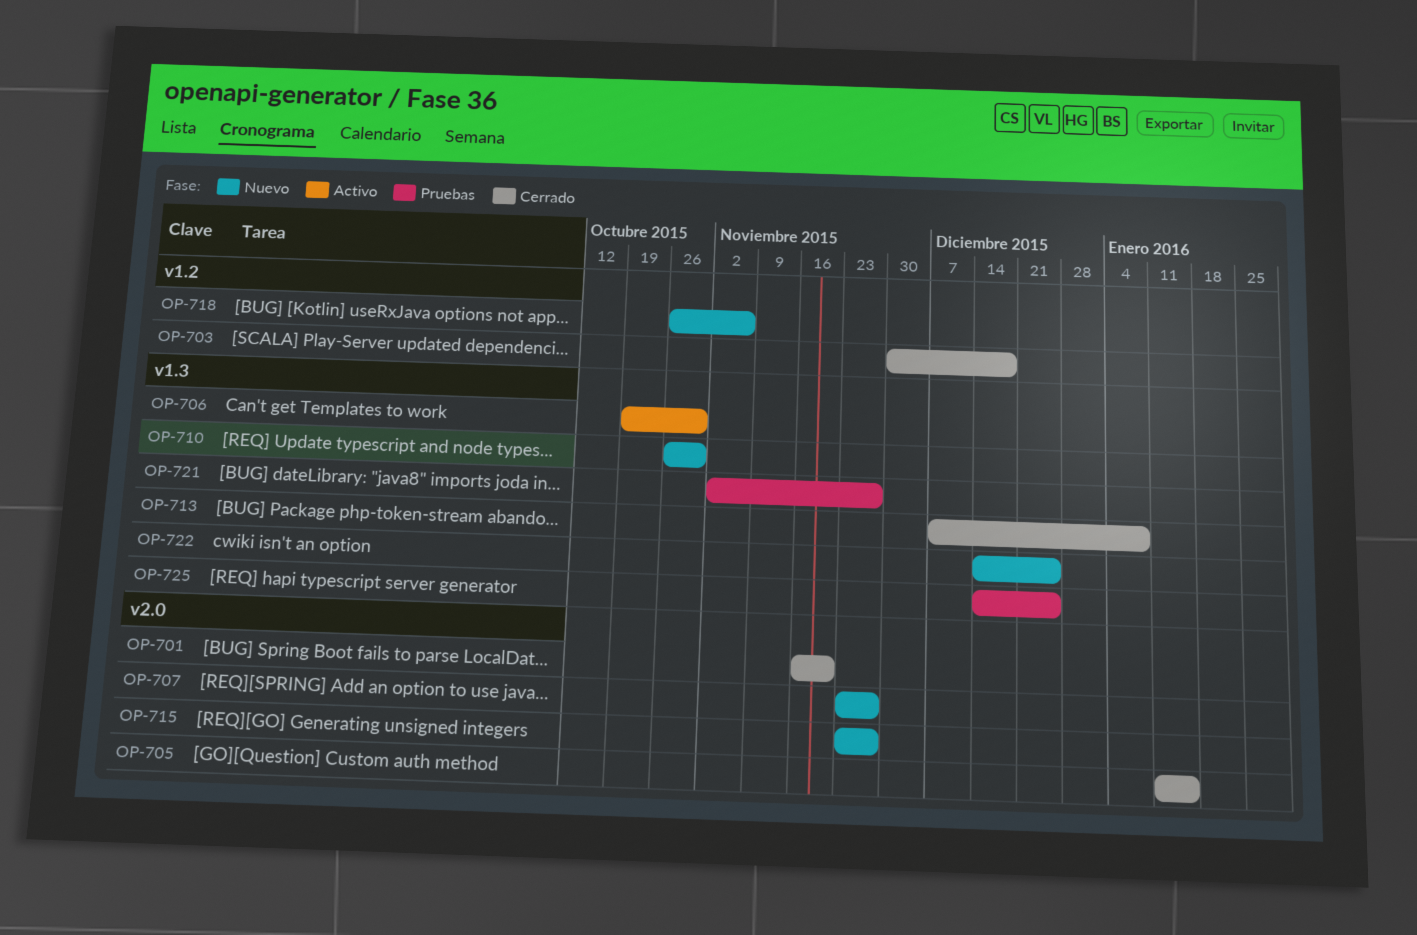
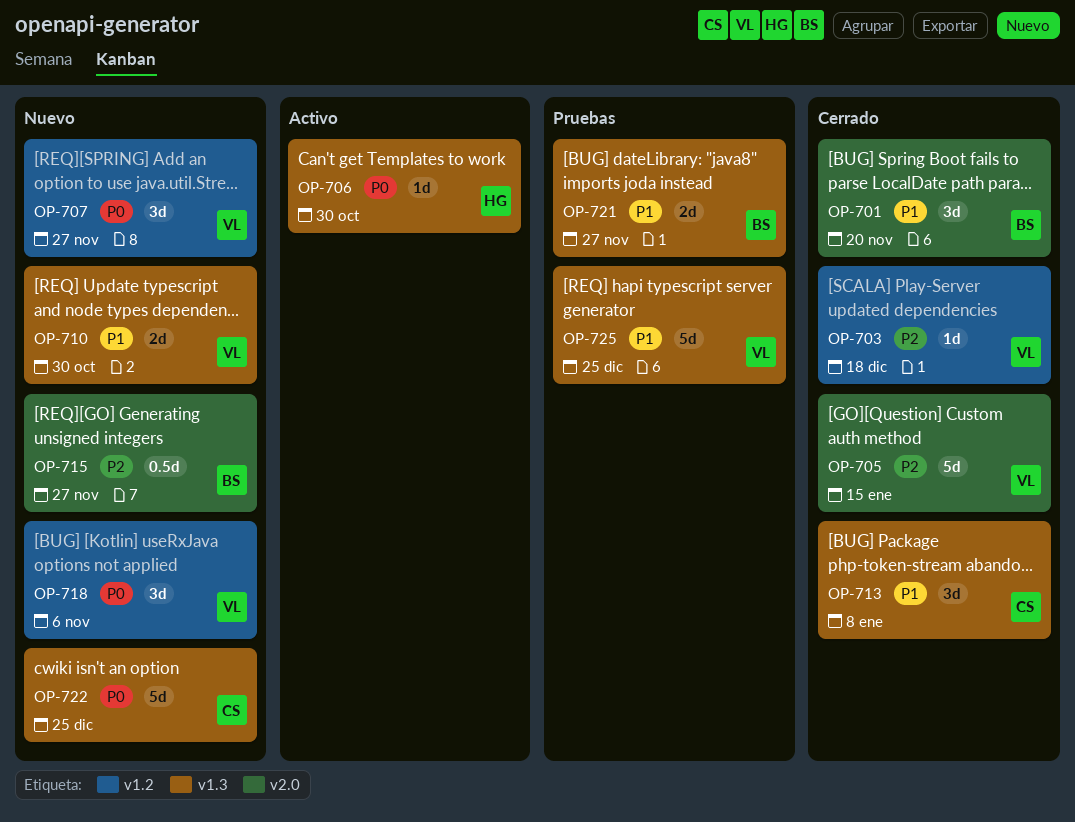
OP-707, label: v2.0 -> v1.2

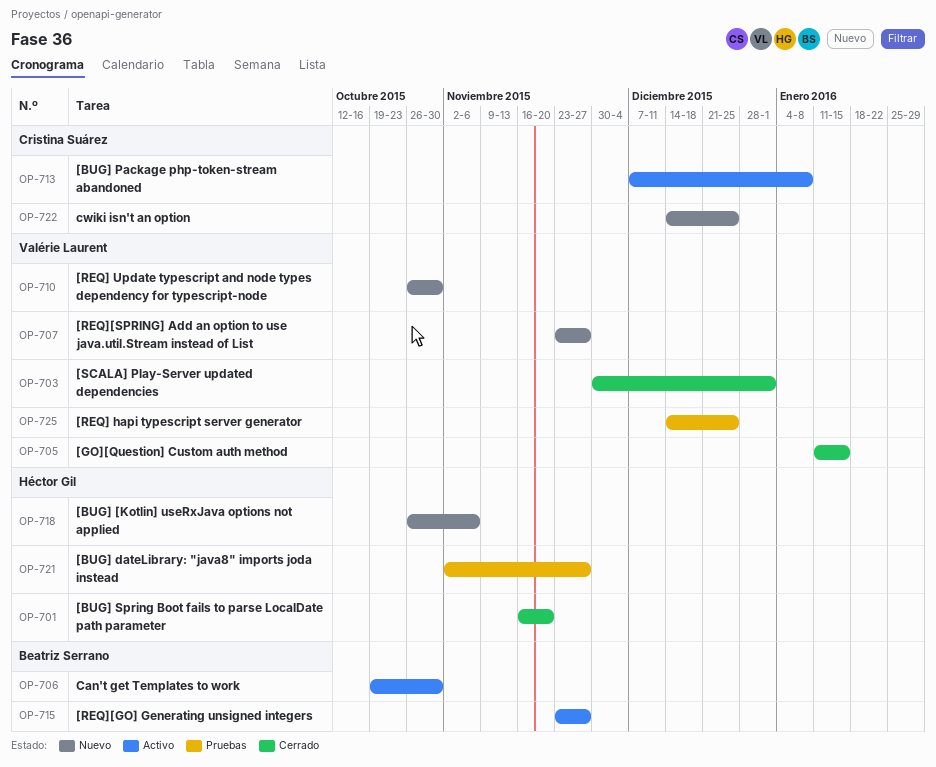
OP-701, owner: Beatriz Serrano -> Héctor Gil
OP-703, due: Dec 18 -> Jan 1
OP-706, owner: Héctor Gil -> Beatriz Serrano
OP-713, status: Cerrado -> Activo
OP-715, status: Nuevo -> Activo
OP-718, owner: Valérie Laurent -> Héctor Gil
OP-721, owner: Beatriz Serrano -> Héctor Gil

